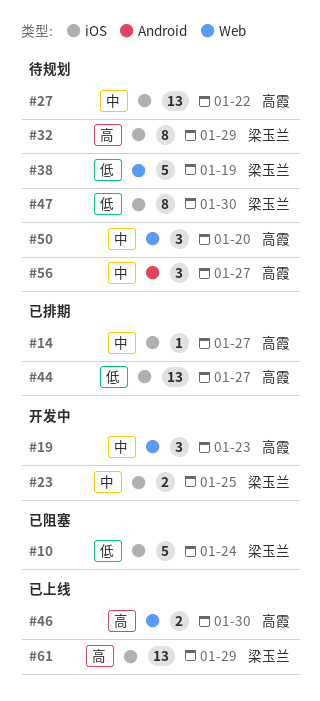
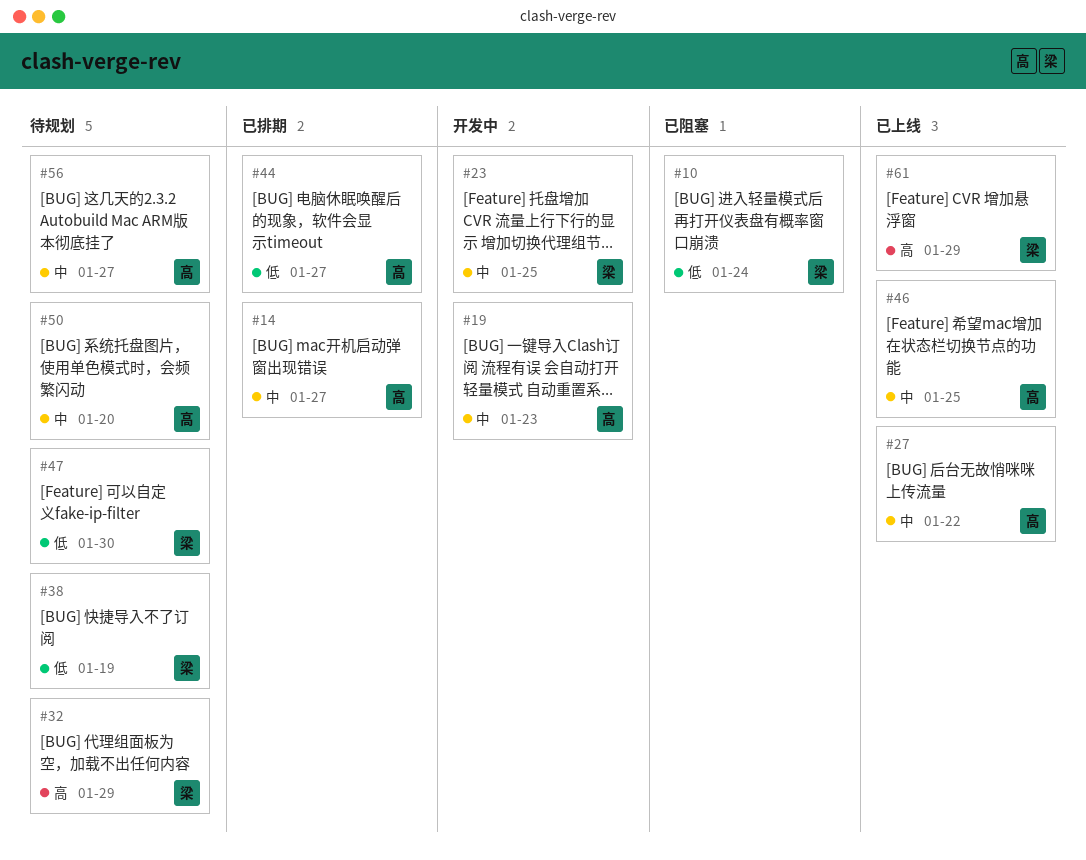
#27, status: 待规划 -> 已上线
#46, priority: 高 -> 中
#46, due: Jan 30 -> Jan 25

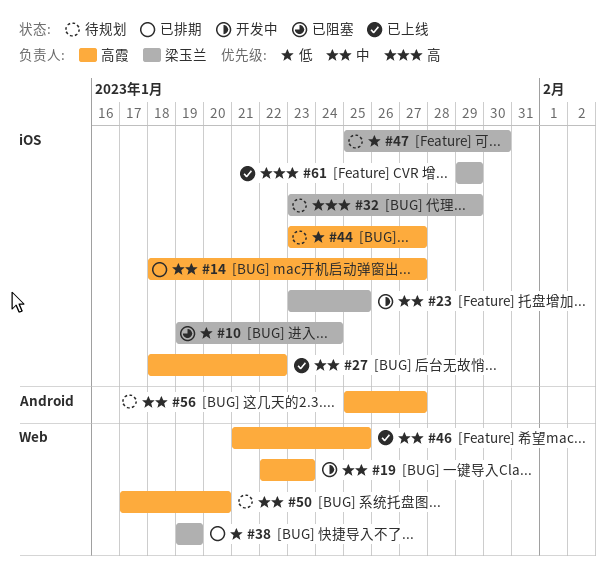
#38, status: 待规划 -> 已排期
#44, status: 已排期 -> 待规划

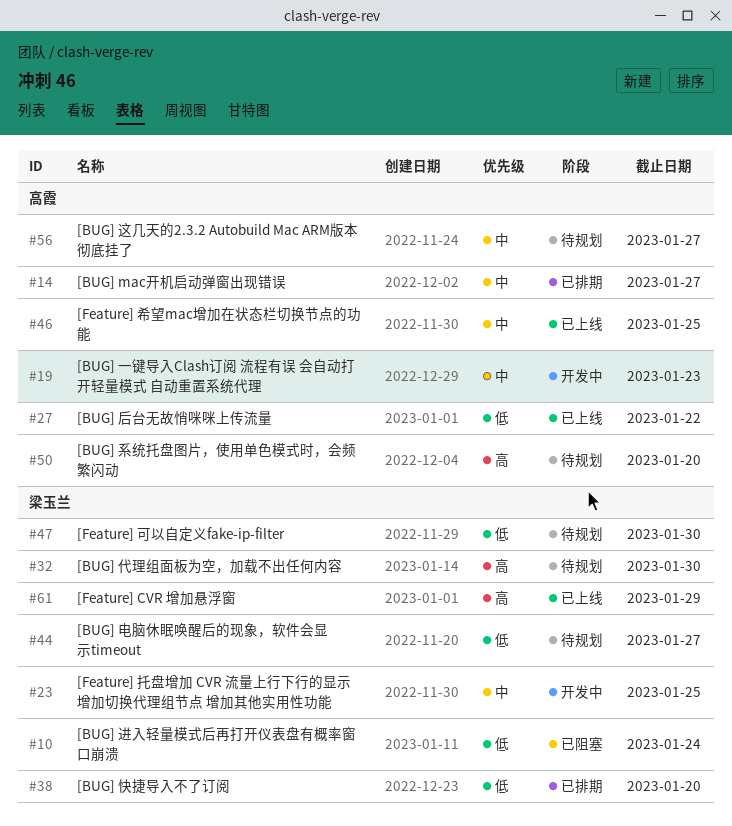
#27, priority: 中 -> 低
#32, due: Jan 29 -> Jan 30
#38, due: Jan 19 -> Jan 20
#44, owner: 高霞 -> 梁玉兰
#50, priority: 中 -> 高

